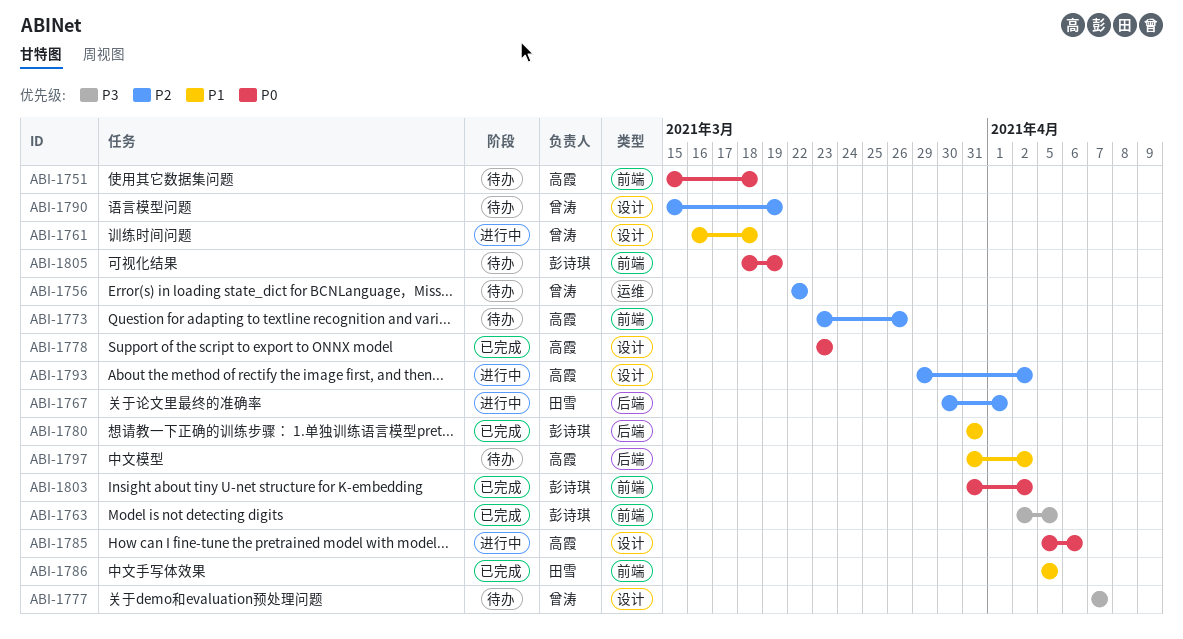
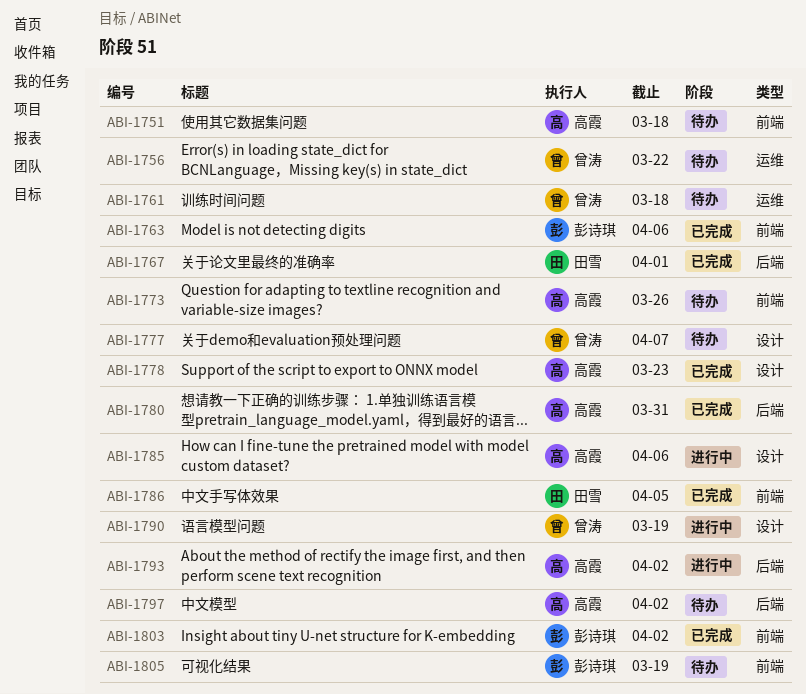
ABI-1761, status: 进行中 -> 待办
ABI-1761, label: 设计 -> 运维
ABI-1763, due: Apr 5 -> Apr 6
ABI-1767, status: 进行中 -> 已完成
ABI-1780, owner: 彭诗琪 -> 高霞
ABI-1790, status: 待办 -> 进行中
ABI-1793, label: 设计 -> 后端

